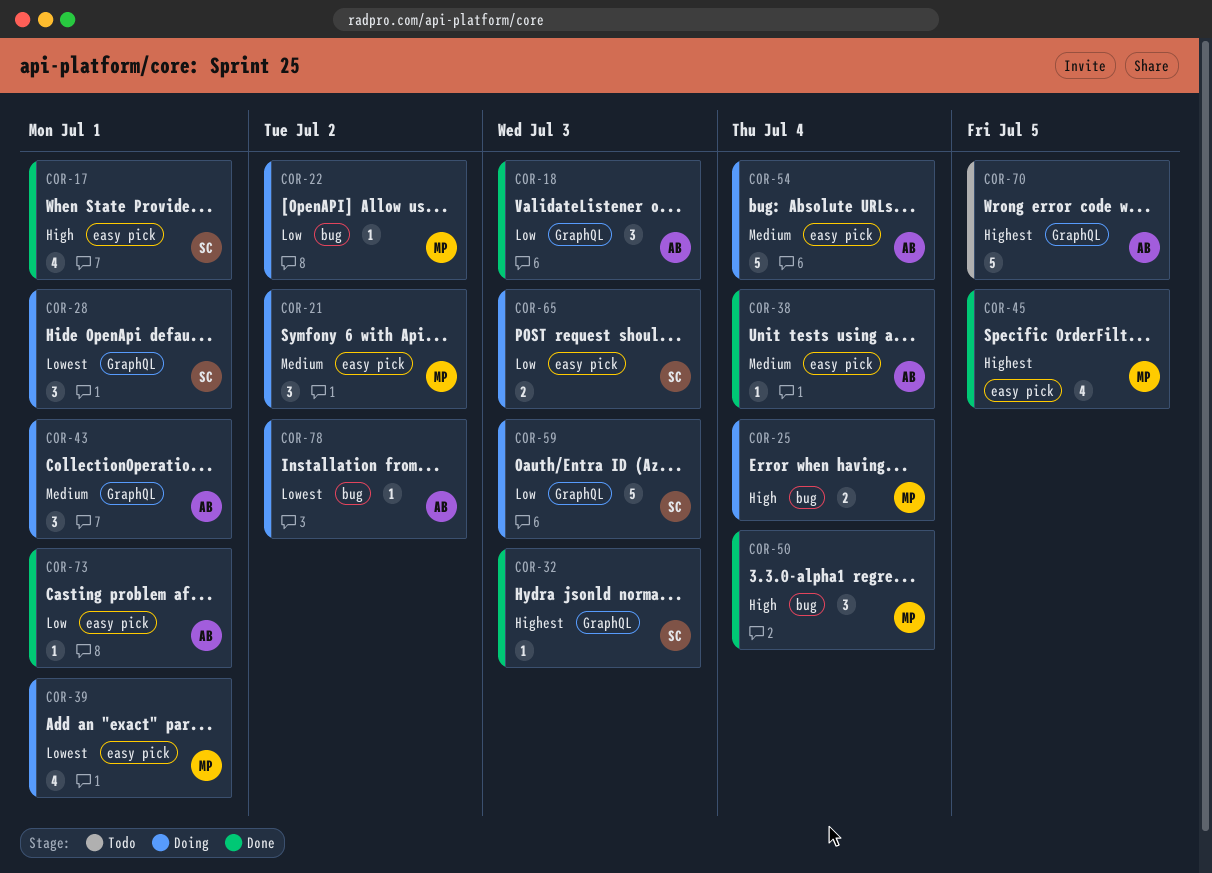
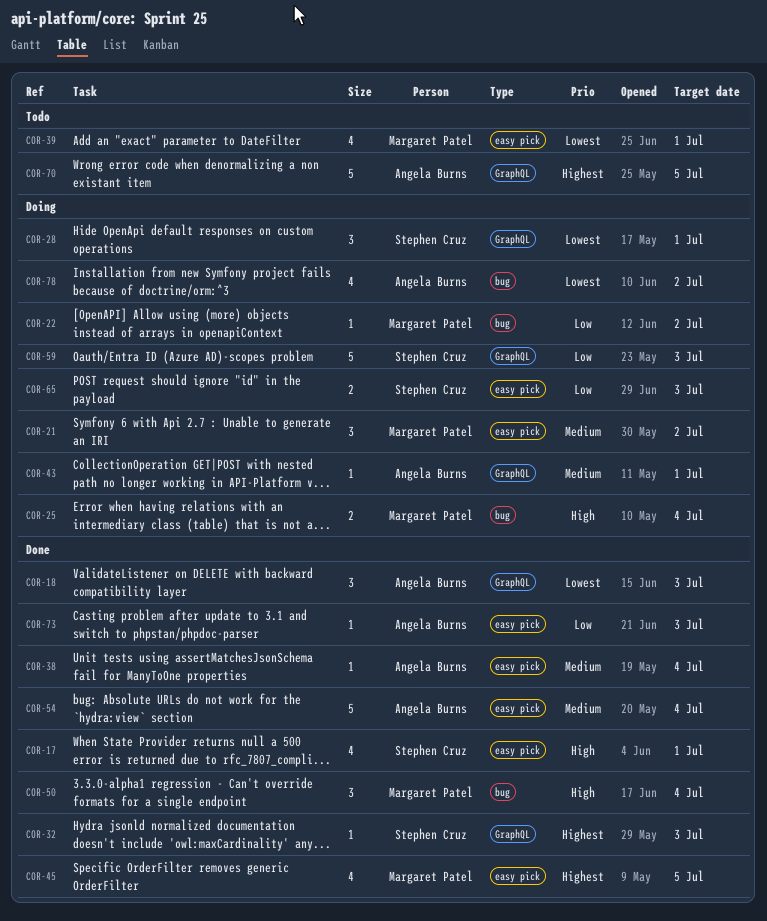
COR-18, priority: Low -> Lowest
COR-39, status: Doing -> Todo
COR-43, estimate: 3 -> 1
COR-54, status: Doing -> Done
COR-73, due: Jul 1 -> Jul 3
COR-78, estimate: 1 -> 4

